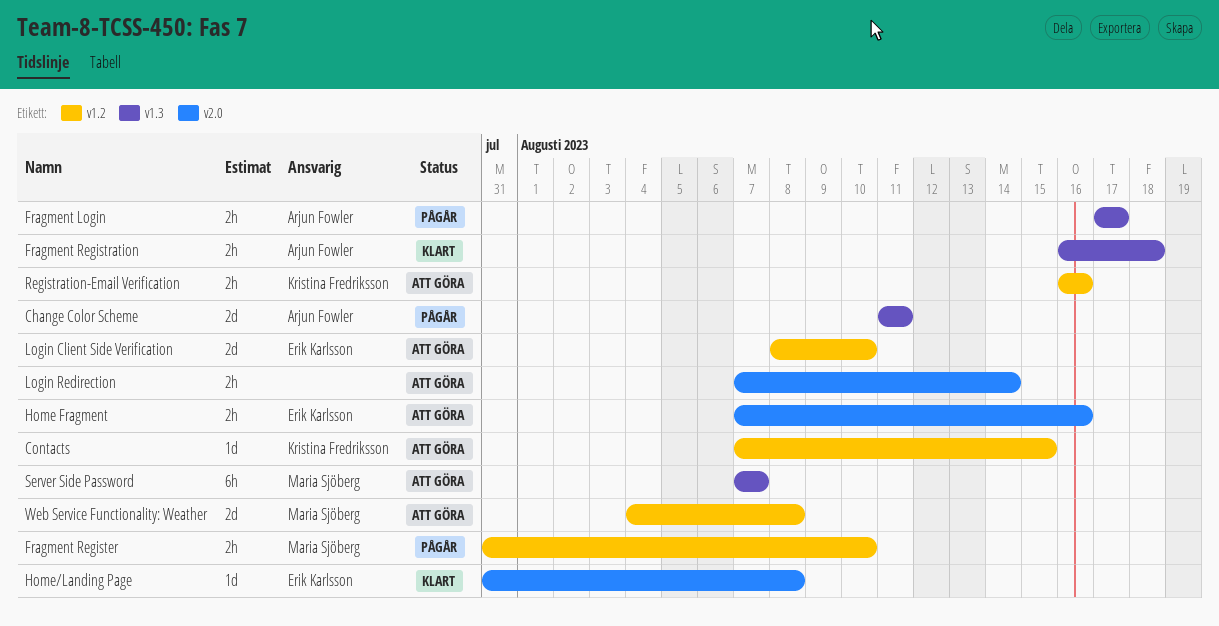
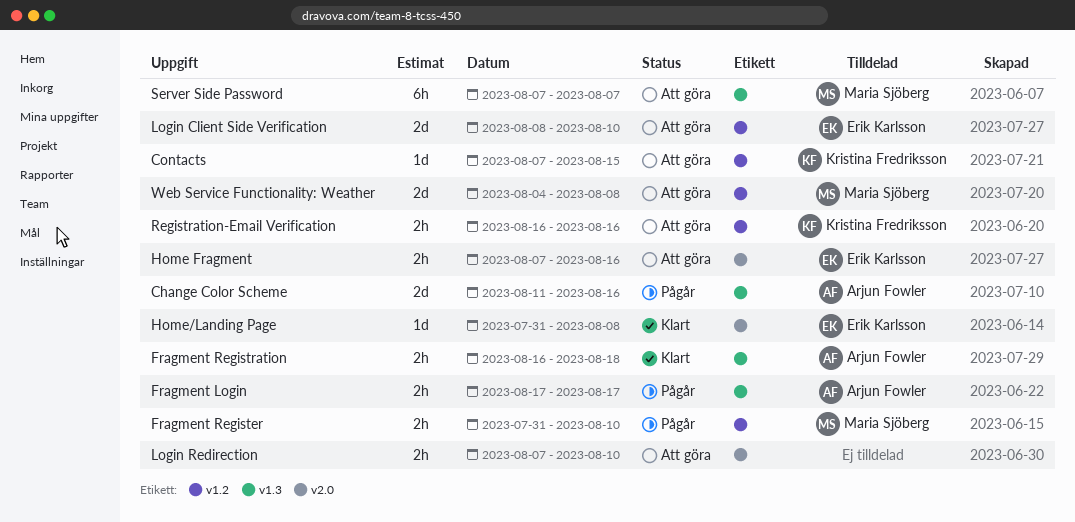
Change Color Scheme, due: Aug 11 -> Aug 16
Login Redirection, due: Aug 14 -> Aug 10

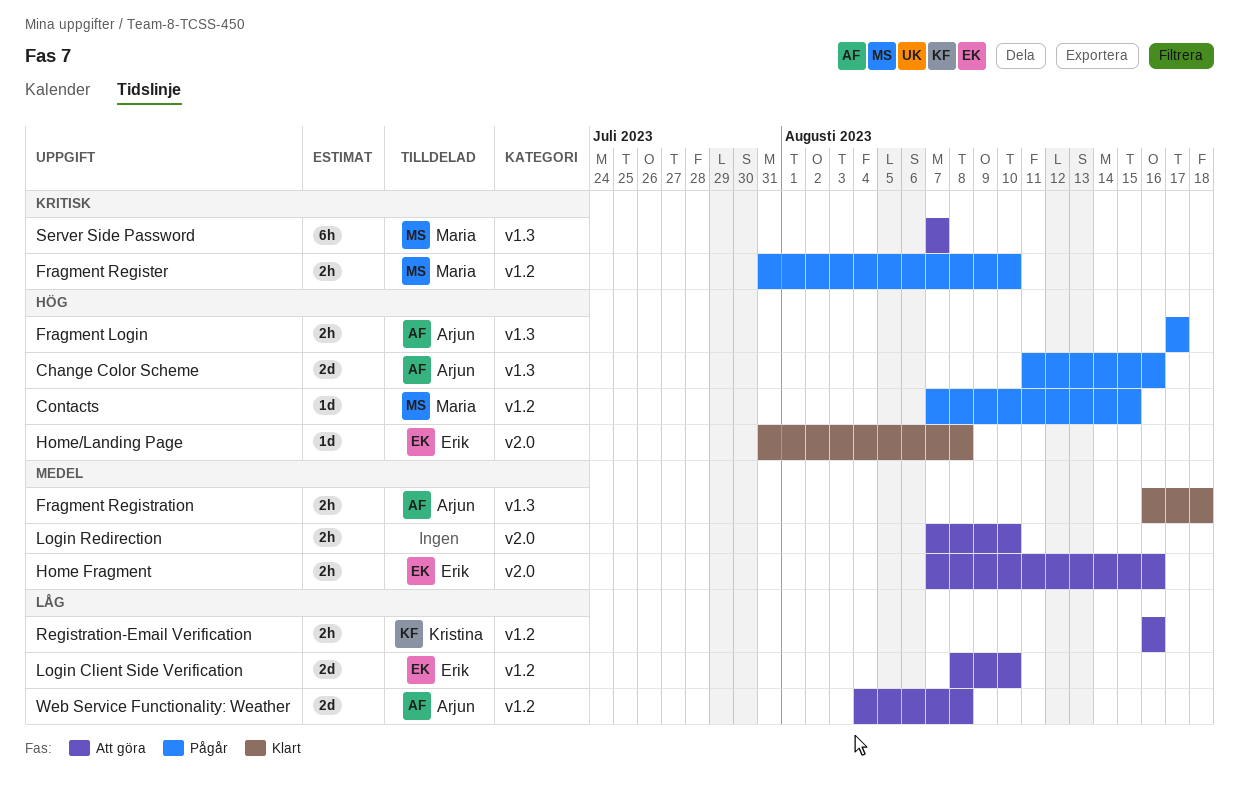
Contacts, status: Att göra -> Pågår
Contacts, owner: Kristina Fredriksson -> Maria Sjöberg
Web Service Functionality: Weather, owner: Maria Sjöberg -> Arjun Fowler

